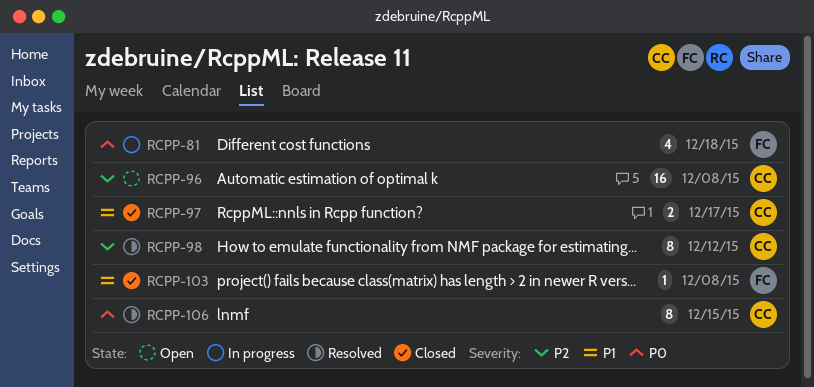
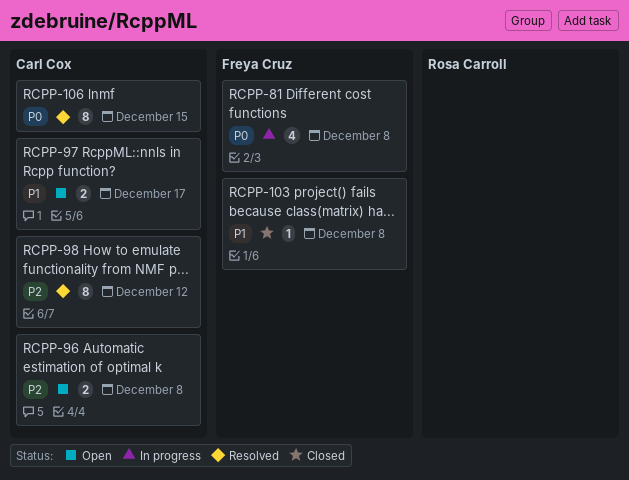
RCPP-81, due: Dec 18 -> Dec 8
RCPP-96, estimate: 16 -> 2
RCPP-97, status: Closed -> Open

